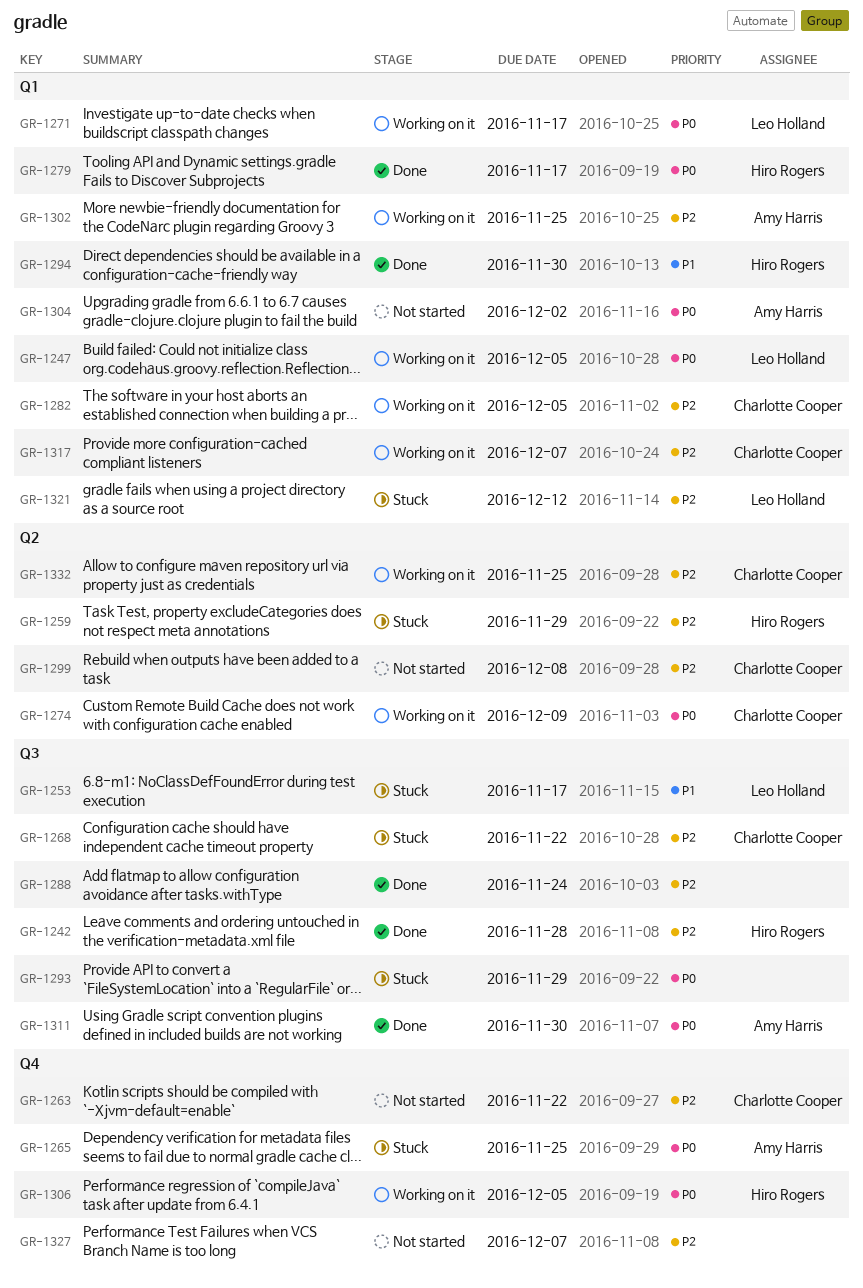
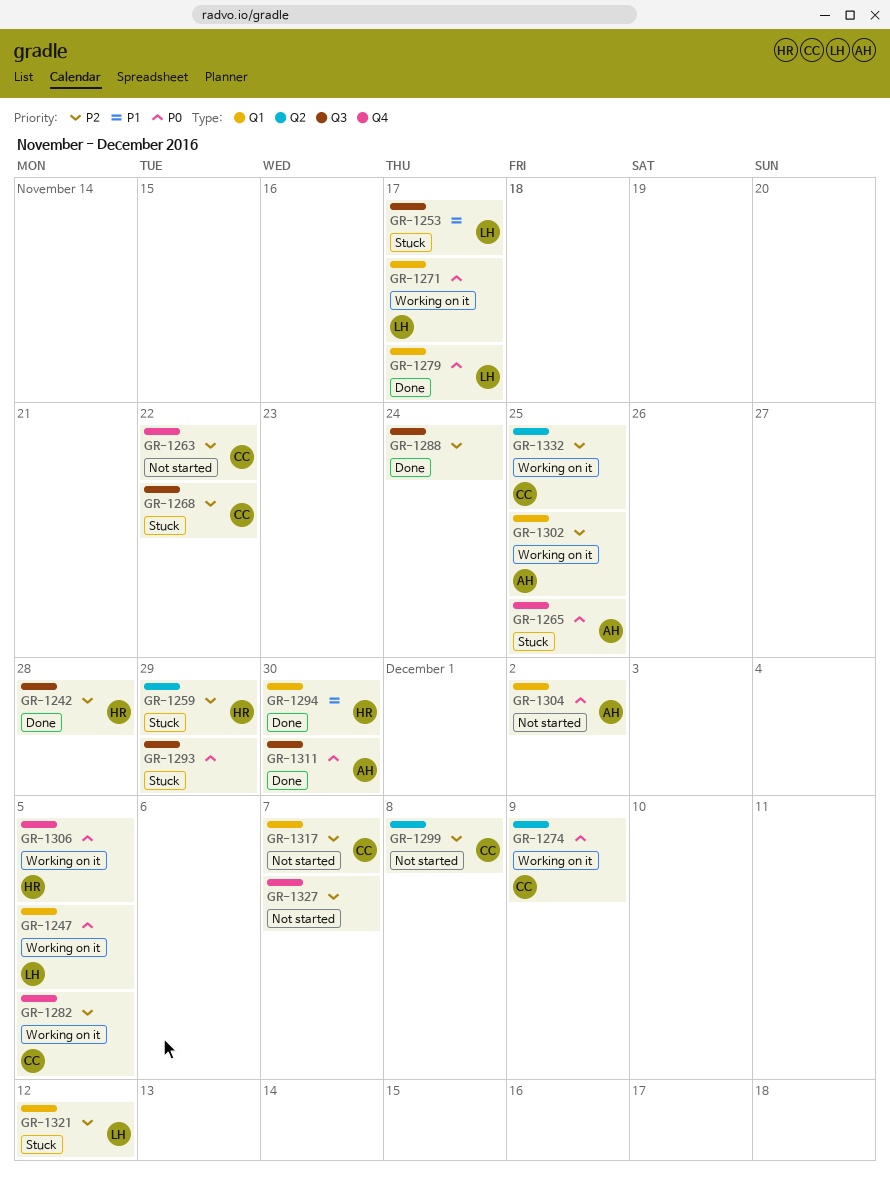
GR-1279, owner: Hiro Rogers -> Leo Holland
GR-1282, label: Q1 -> Q4
GR-1317, status: Working on it -> Not started

